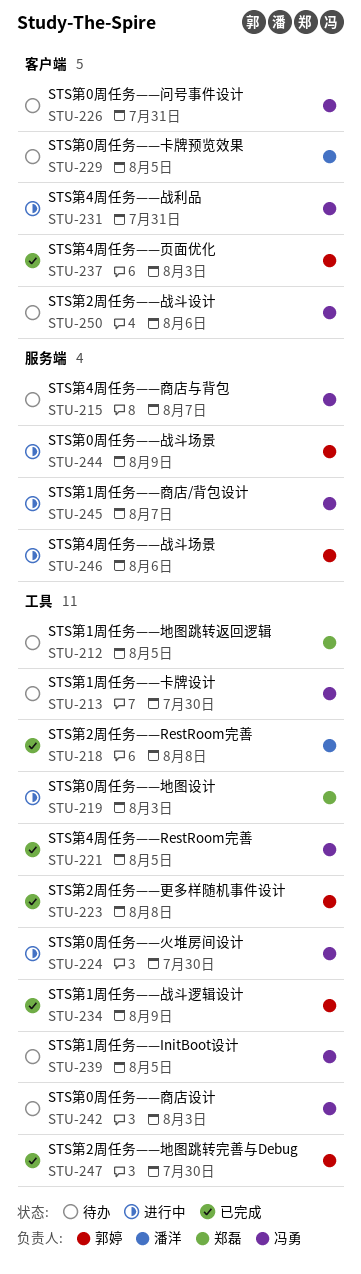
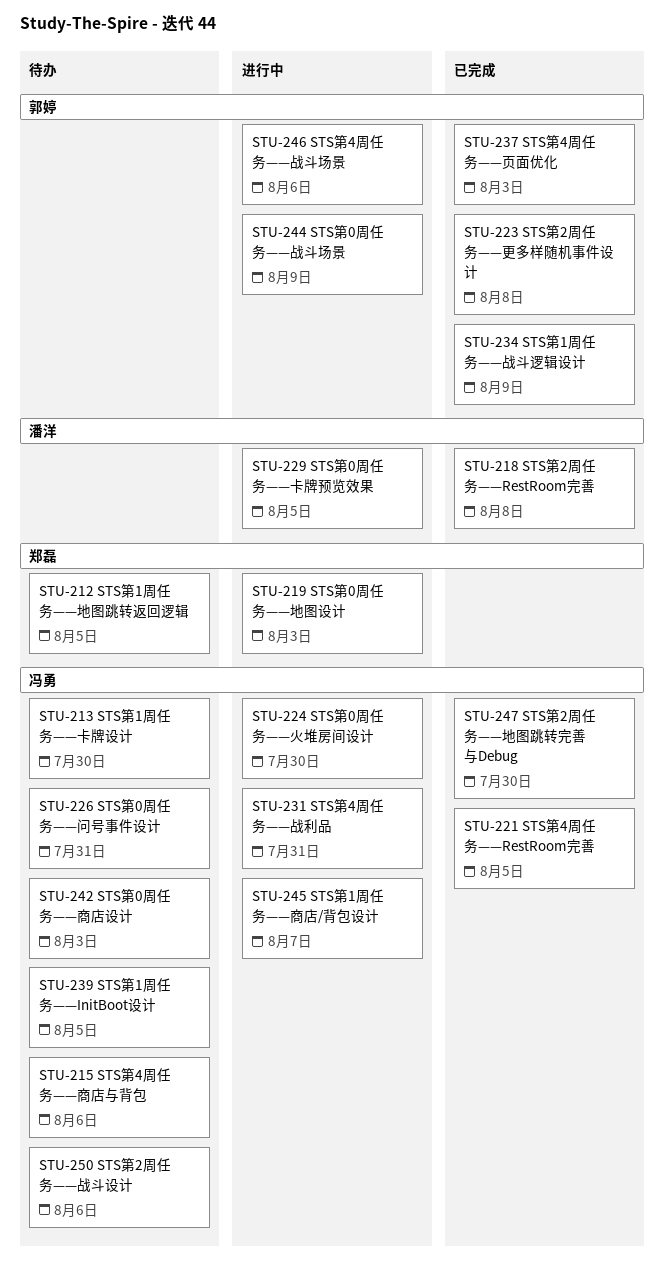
STU-215, due: Aug 7 -> Aug 6
STU-229, status: 待办 -> 进行中
STU-247, owner: 郭婷 -> 冯勇

